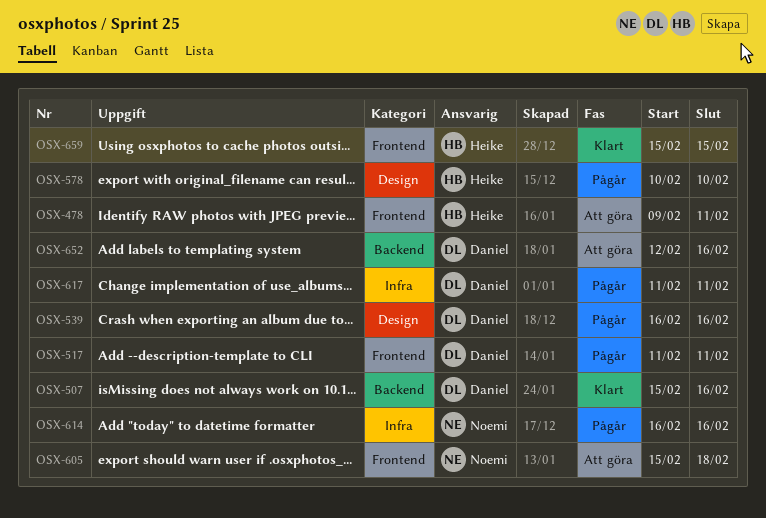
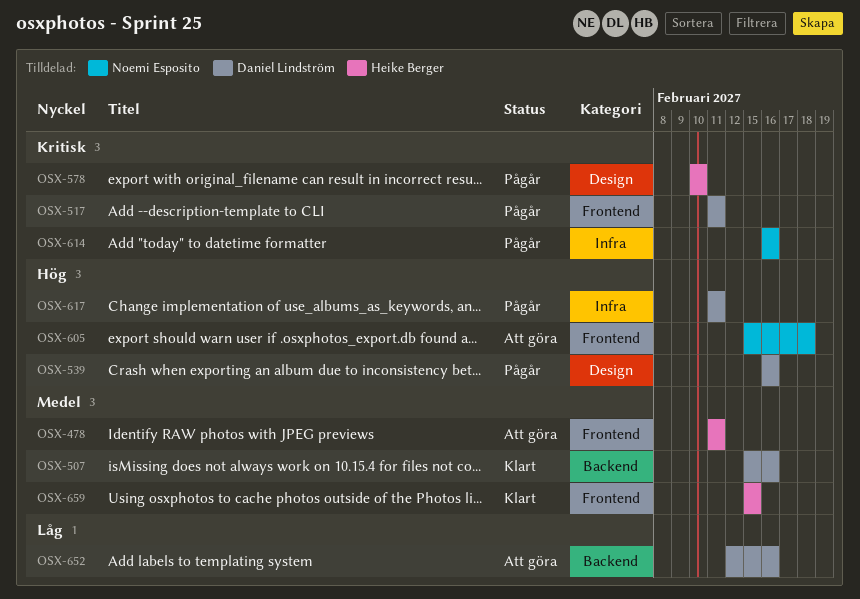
OSX-478, start: Feb 9 -> Feb 11

